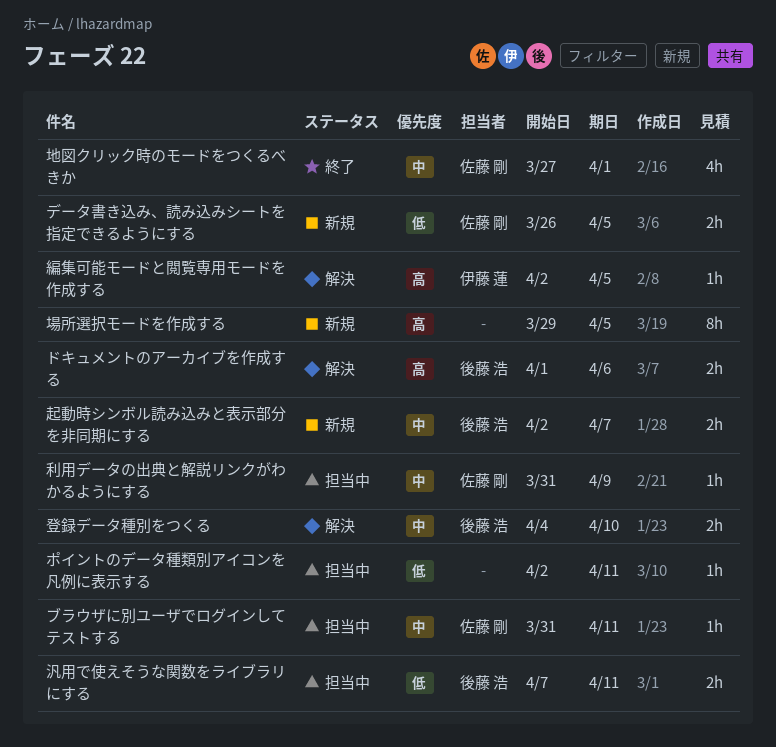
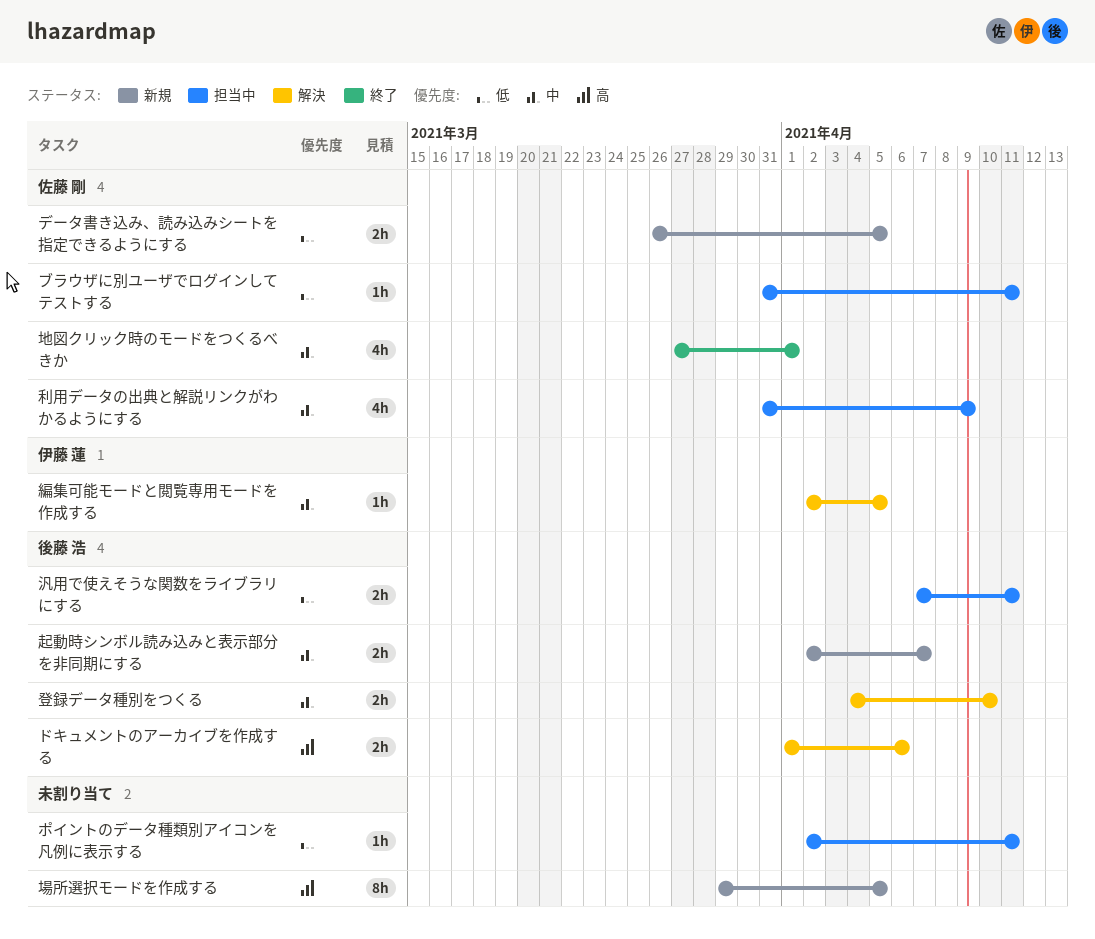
ブラウザに別ユーザでログインしてテストする, priority: 中 -> 低
利用データの出典と解説リンクがわかるようにする, estimate: 1h -> 4h
編集可能モードと閲覧専用モードを作成する, priority: 高 -> 中

